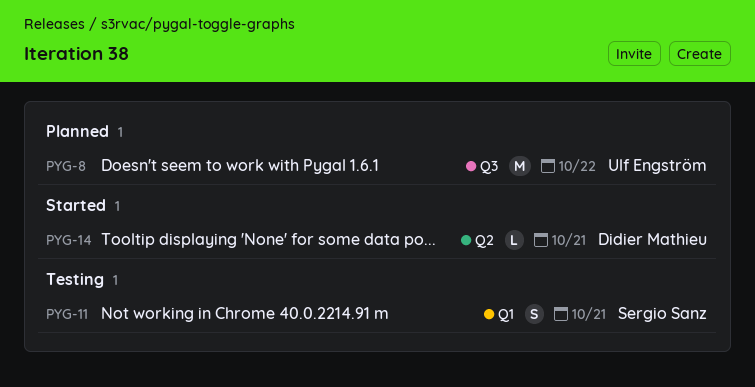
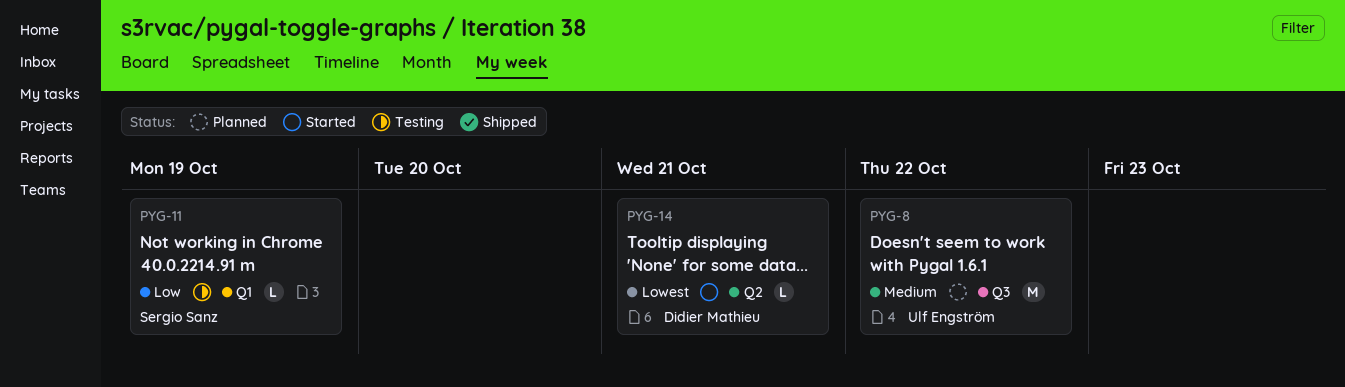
PYG-11, estimate: S -> L
PYG-11, due: Oct 21 -> Oct 19

